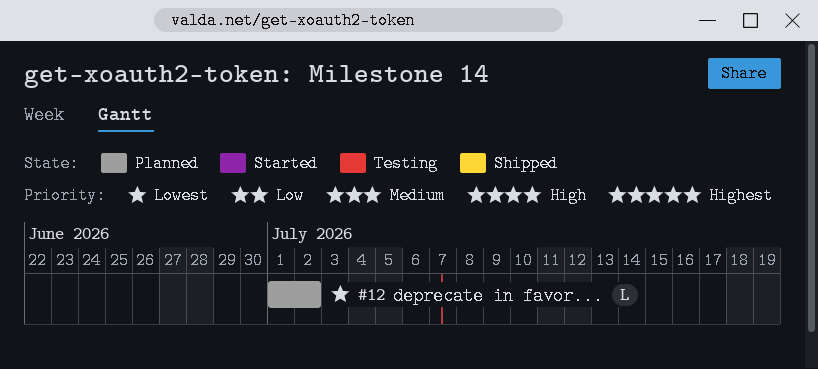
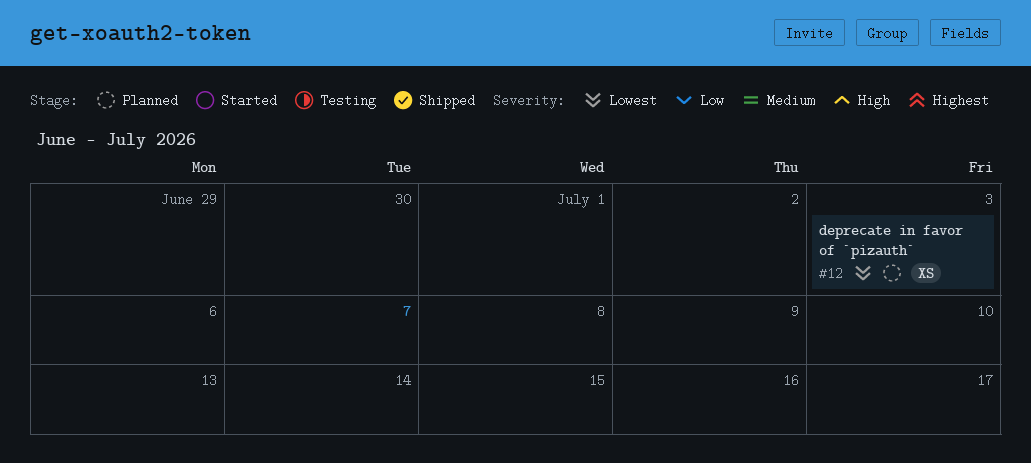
#12, estimate: L -> XS
#12, due: Jul 2 -> Jul 3

